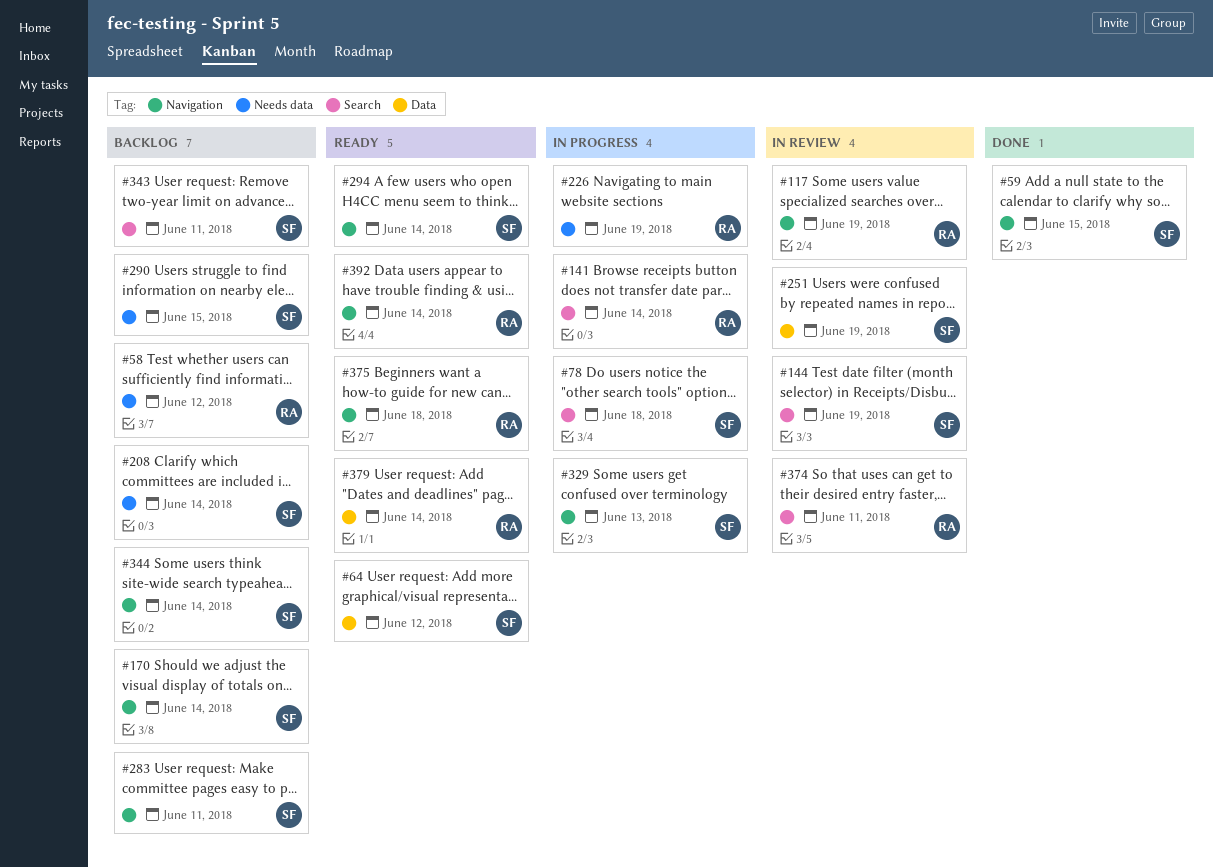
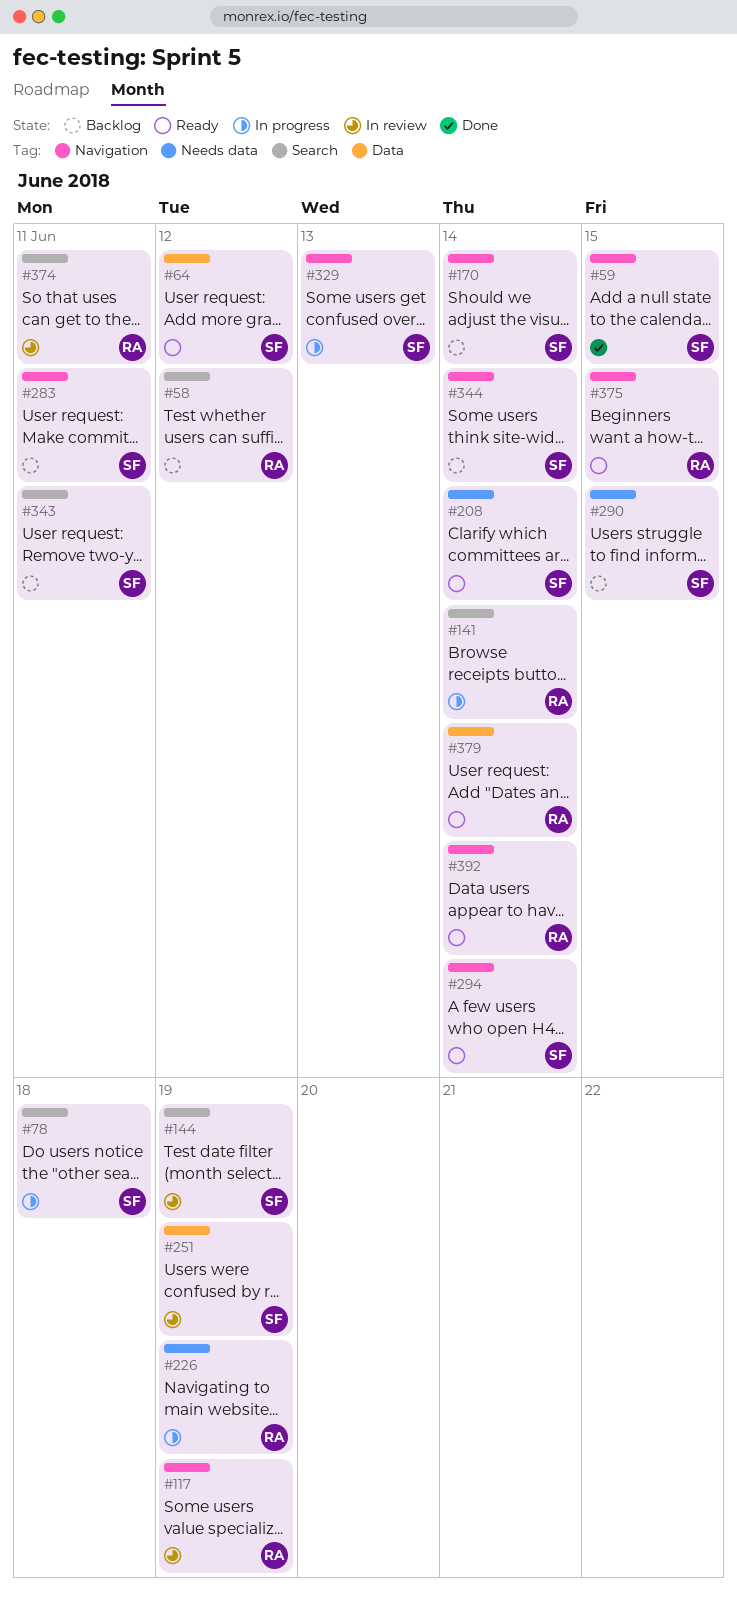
#58, label: Needs data -> Search
#208, status: Backlog -> Ready
#375, due: Jun 18 -> Jun 15

